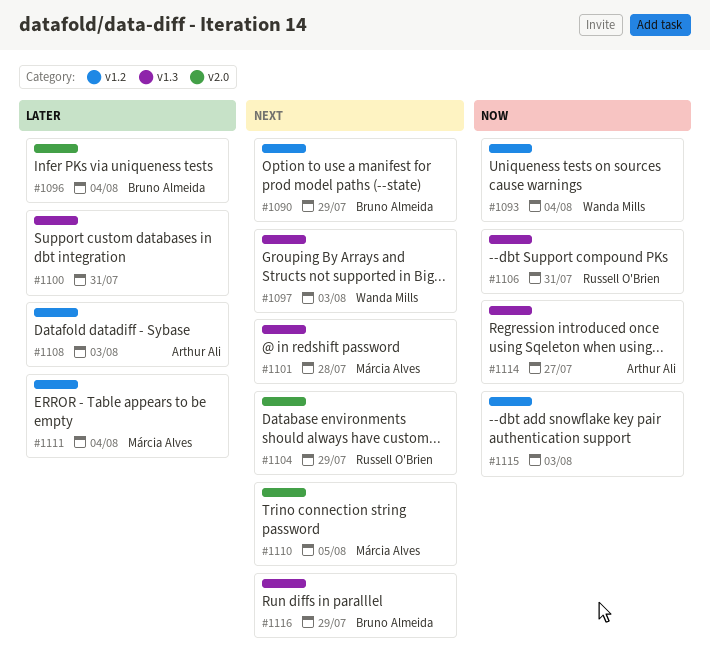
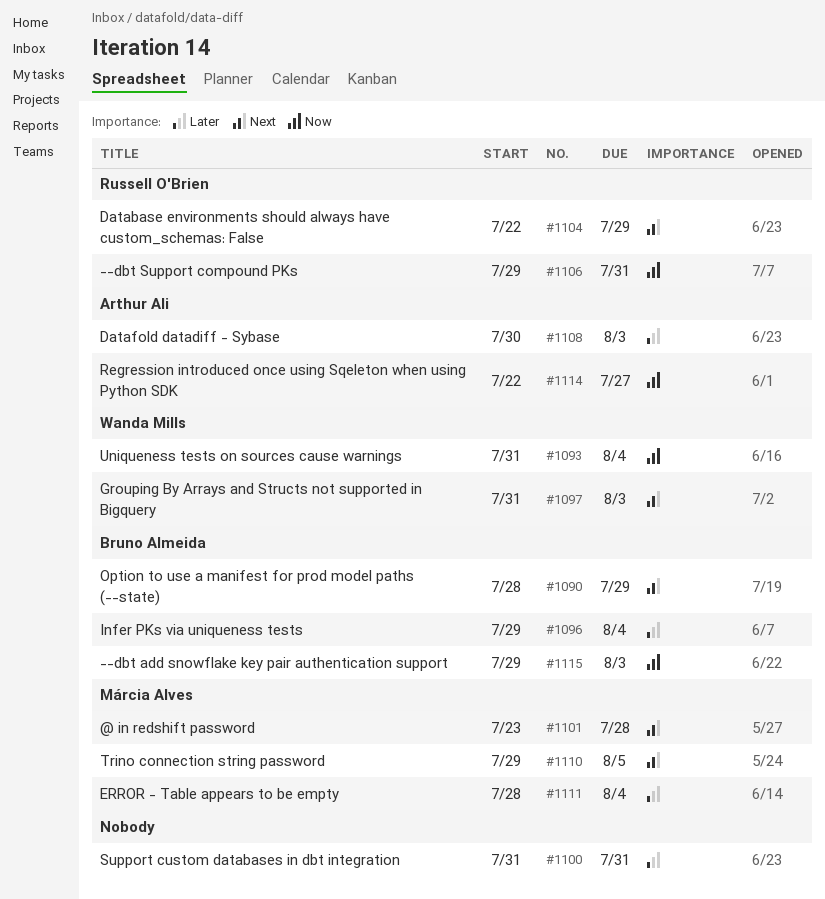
#1115, owner: none -> Bruno Almeida
#1116: present -> none

